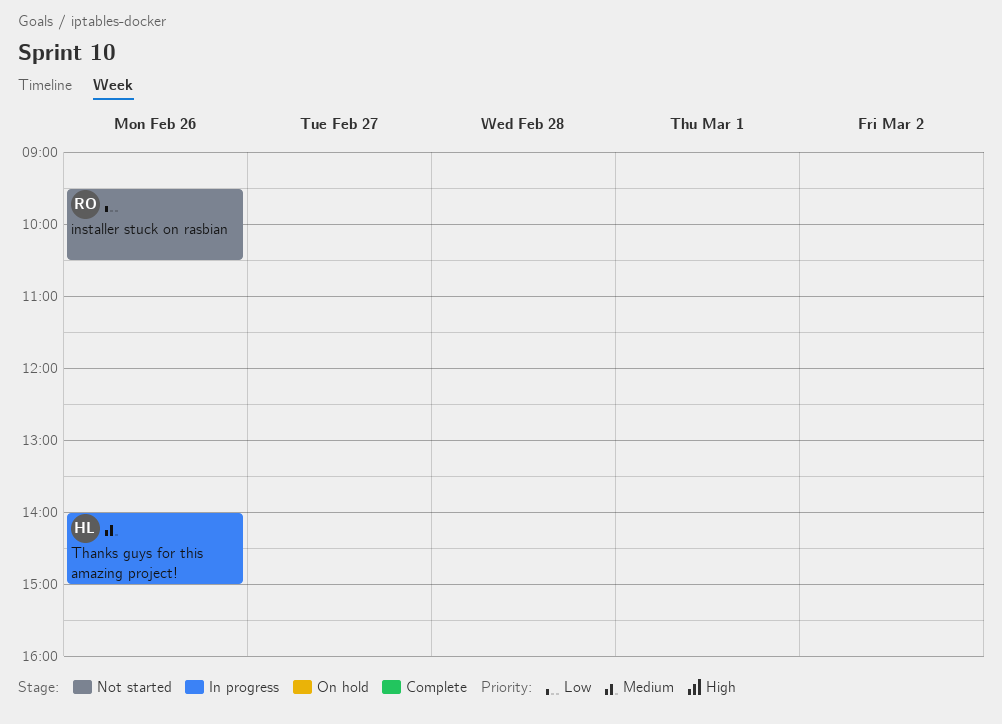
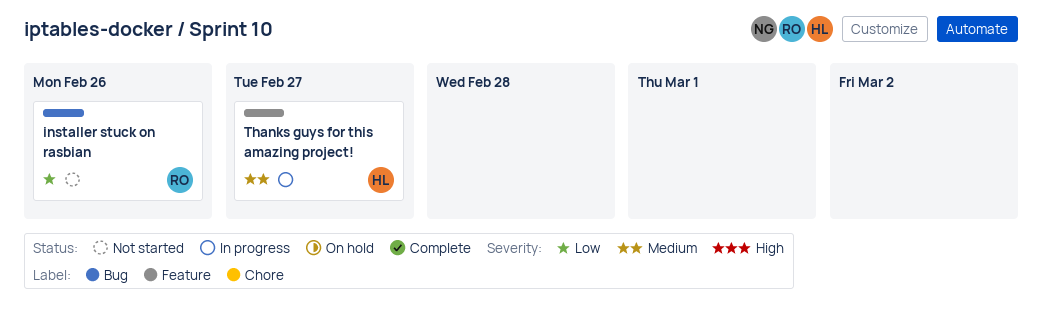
Thanks guys for this amazing project!, day: Feb 26 -> Feb 27

